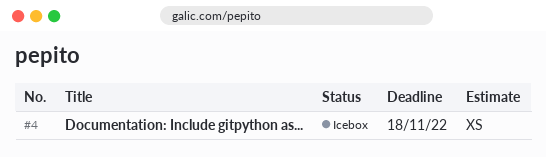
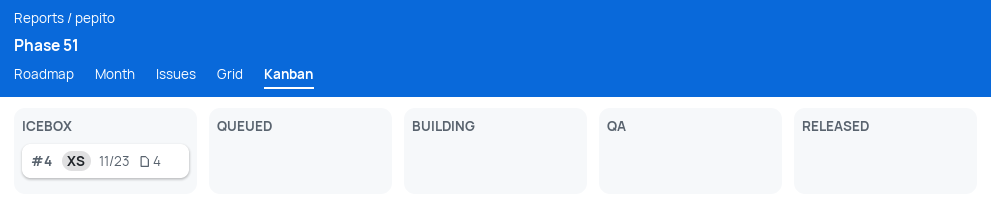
#4, due: Nov 18 -> Nov 23

